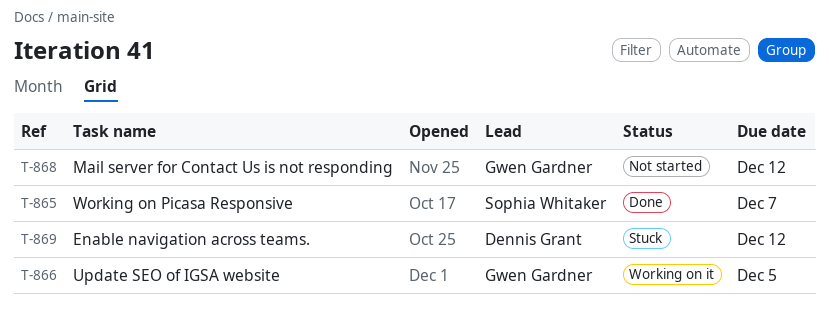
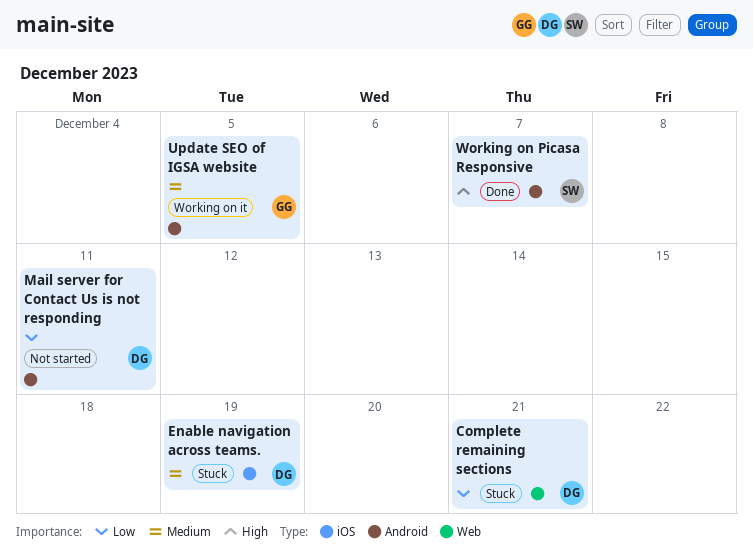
Complete remaining sections: none -> present
Enable navigation across teams., due: Dec 12 -> Dec 19
Mail server for Contact Us is not responding, owner: Gwen Gardner -> Dennis Grant
Mail server for Contact Us is not responding, due: Dec 12 -> Dec 11

